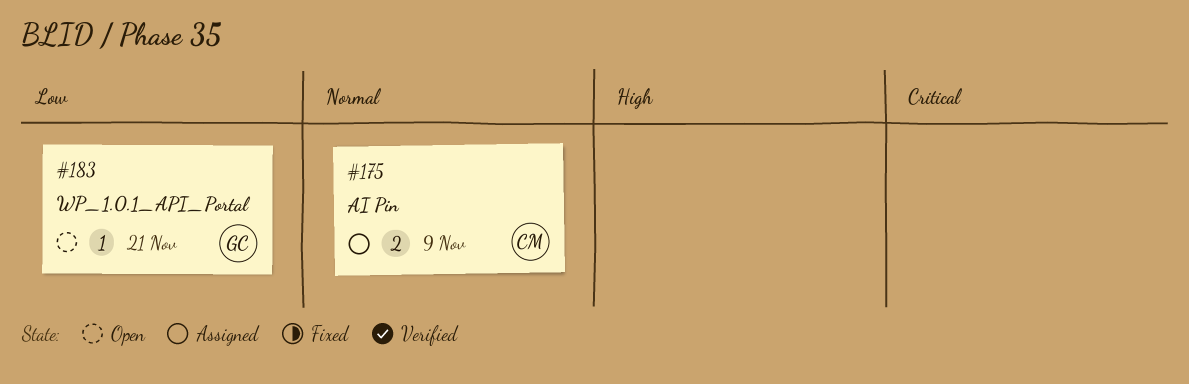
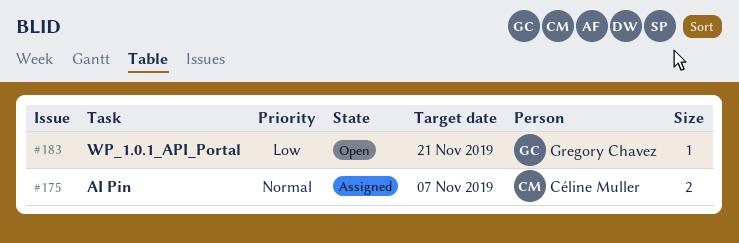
#175, due: Nov 9 -> Nov 7

